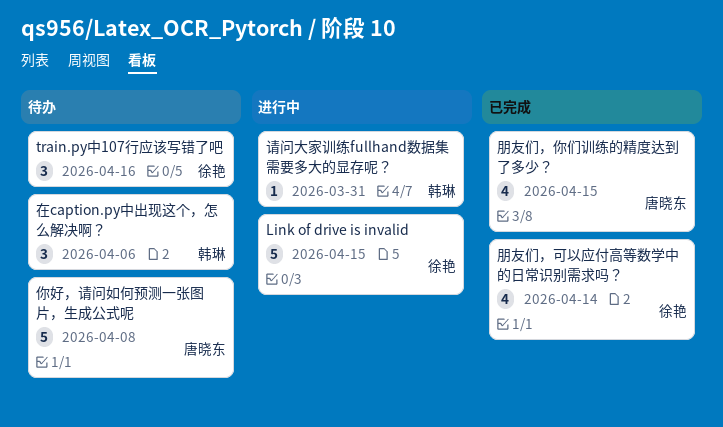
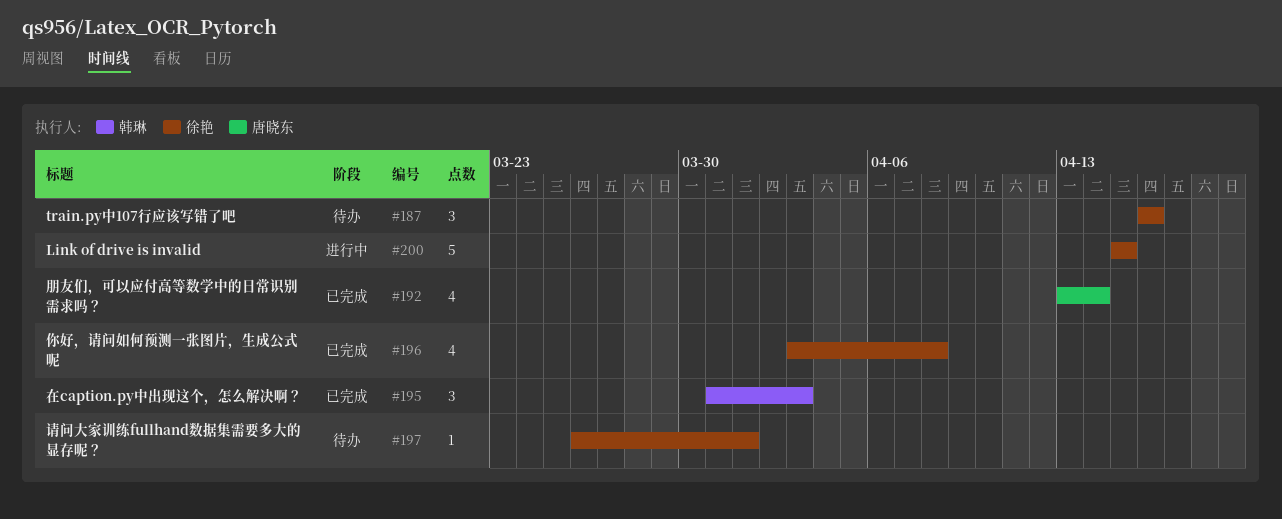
你好，请问如何预测一张图片，生成公式呢, status: 待办 -> 已完成
你好，请问如何预测一张图片，生成公式呢, owner: 唐晓东 -> 徐艳
你好，请问如何预测一张图片，生成公式呢, estimate: 5 -> 4
在caption.py中出现这个，怎么解决啊？, status: 待办 -> 已完成
在caption.py中出现这个，怎么解决啊？, due: Apr 6 -> Apr 3
朋友们，你们训练的精度达到了多少？: present -> none
朋友们，可以应付高等数学中的日常识别需求吗？, owner: 徐艳 -> 唐晓东
请问大家训练fullhand数据集需要多大的显存呢？, status: 进行中 -> 待办
请问大家训练fullhand数据集需要多大的显存呢？, owner: 韩琳 -> 徐艳
请问大家训练fullhand数据集需要多大的显存呢？, due: Mar 31 -> Apr 1

